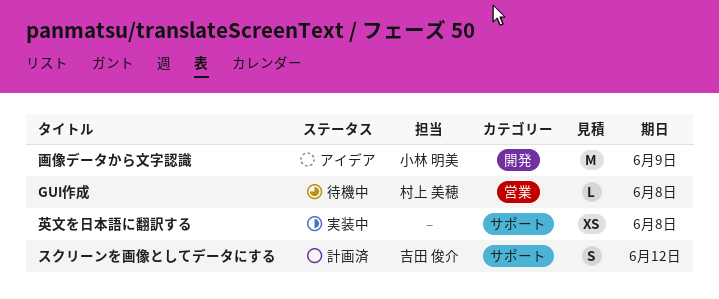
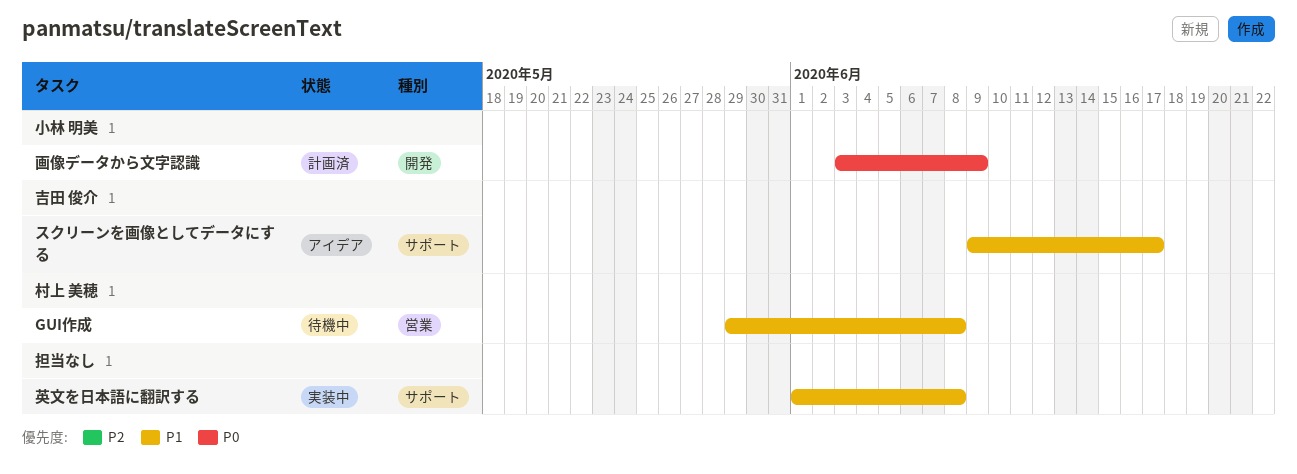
スクリーンを画像としてデータにする, status: 計画済 -> アイデア
スクリーンを画像としてデータにする, due: Jun 12 -> Jun 17
画像データから文字認識, status: アイデア -> 計画済

